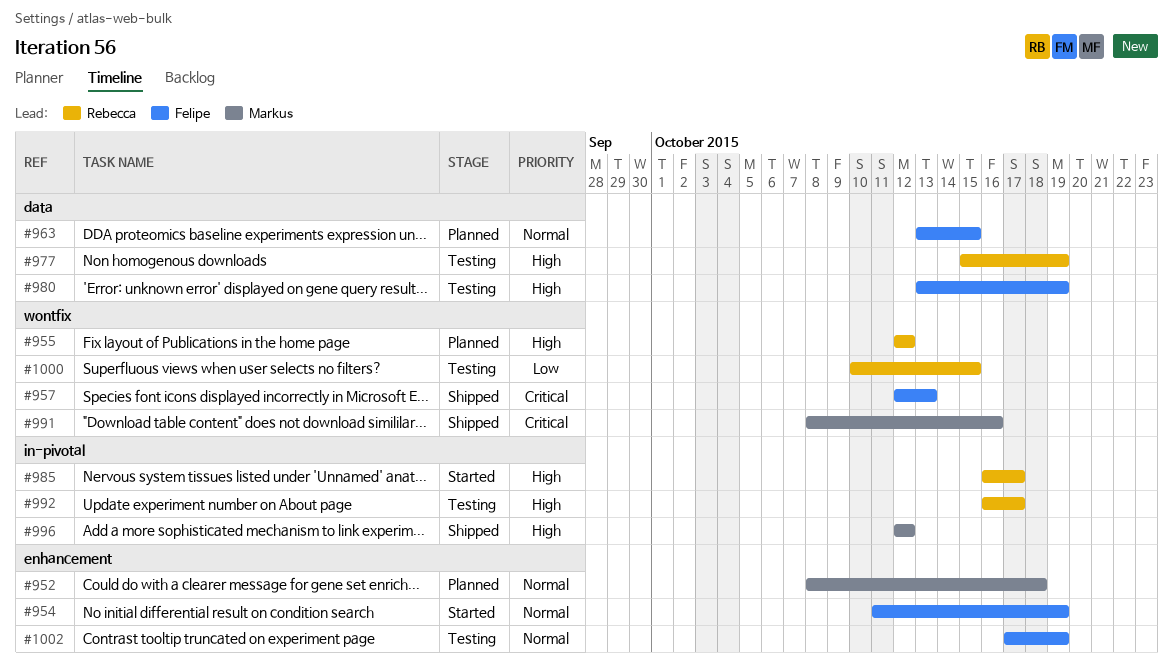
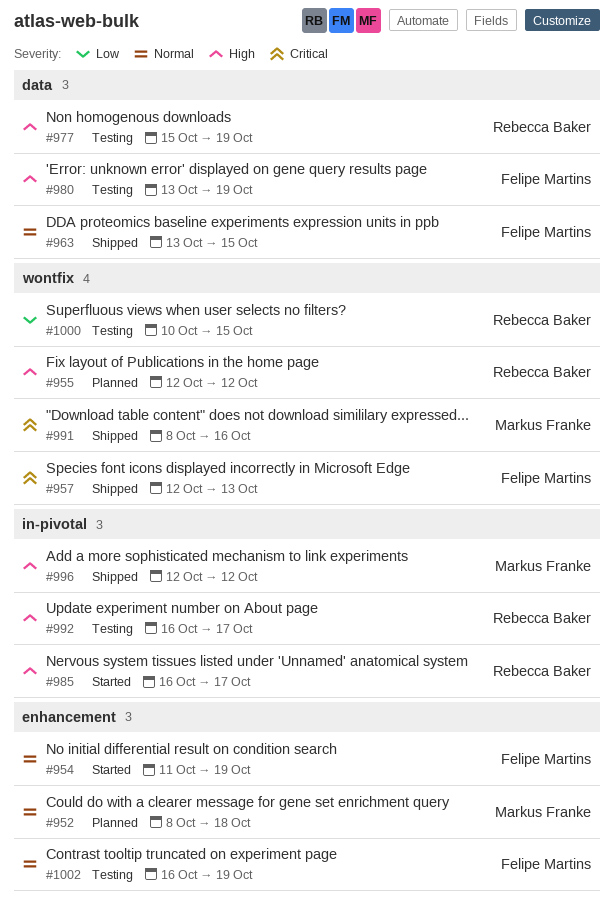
#963, status: Planned -> Shipped
#1002, start: Oct 17 -> Oct 16

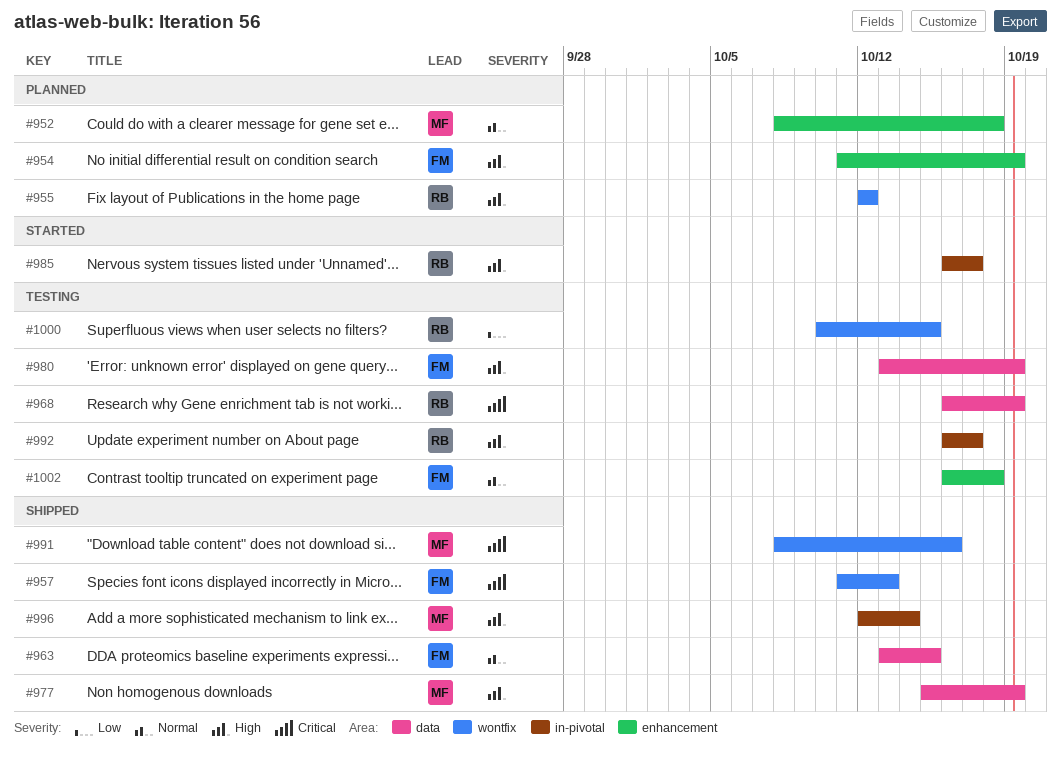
#954, status: Started -> Planned
#954, priority: Normal -> High
#957, start: Oct 12 -> Oct 11
#968: none -> present
#977, status: Testing -> Shipped
#977, owner: Rebecca Baker -> Markus Franke
#996, due: Oct 12 -> Oct 14
#1002, due: Oct 19 -> Oct 18

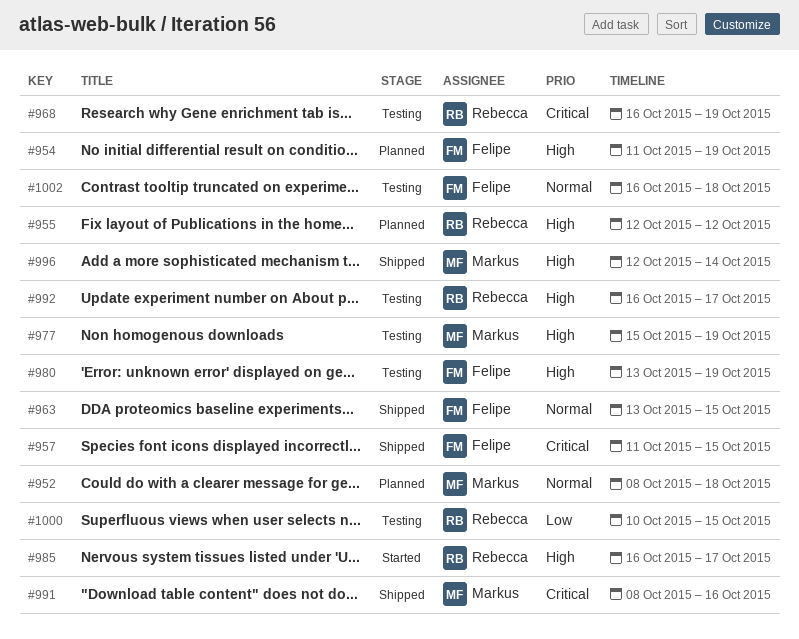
#957, due: Oct 13 -> Oct 15
#977, status: Shipped -> Testing

